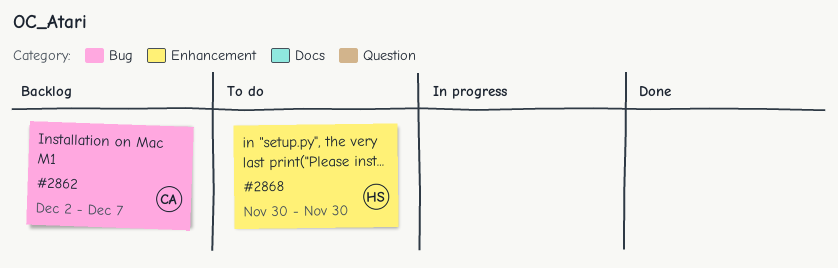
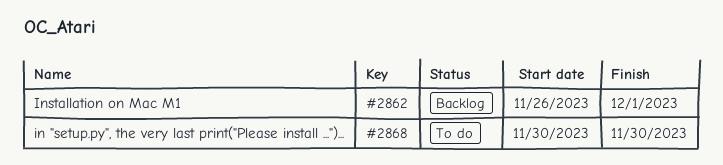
#2862, start: Dec 2 -> Nov 26
#2862, due: Dec 7 -> Dec 1

